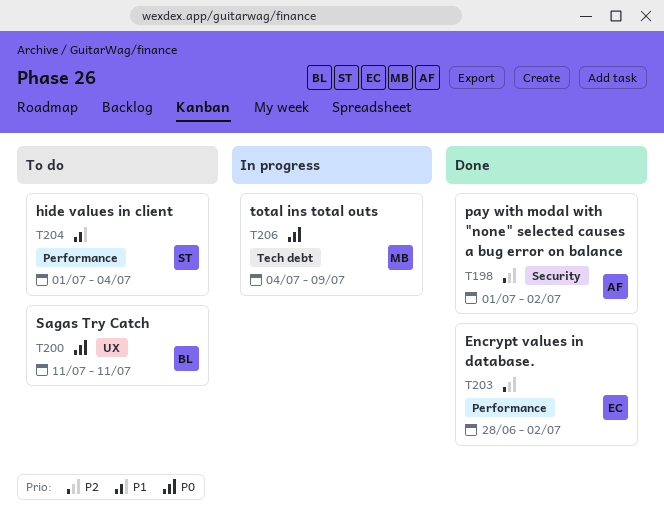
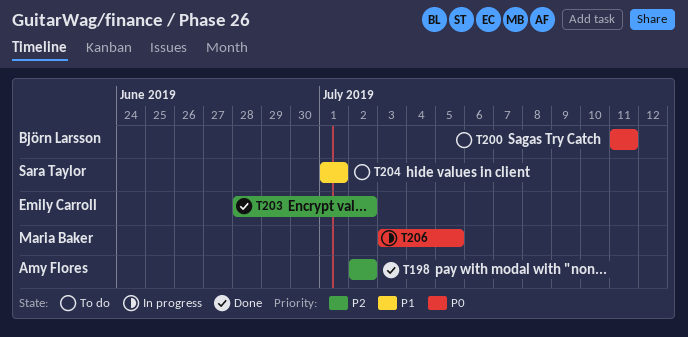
T198, start: Jul 1 -> Jul 2
T204, due: Jul 4 -> Jul 1
T206, start: Jul 4 -> Jul 3
T206, due: Jul 9 -> Jul 5

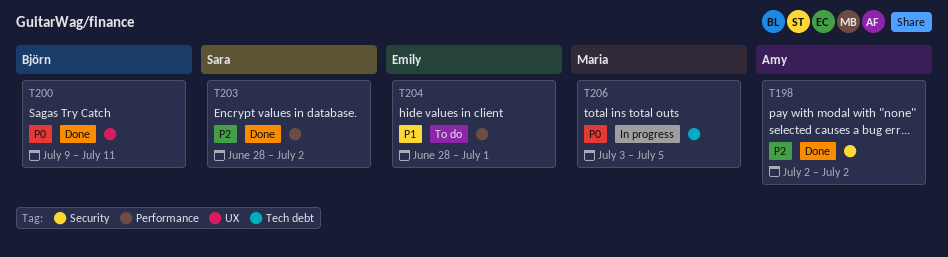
T200, status: To do -> Done
T200, start: Jul 11 -> Jul 9
T203, owner: Emily Carroll -> Sara Taylor
T204, owner: Sara Taylor -> Emily Carroll
T204, start: Jul 1 -> Jun 28

